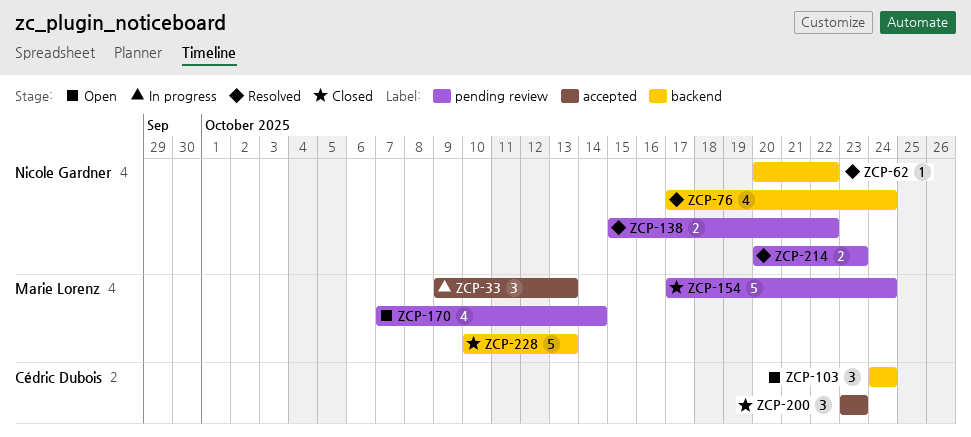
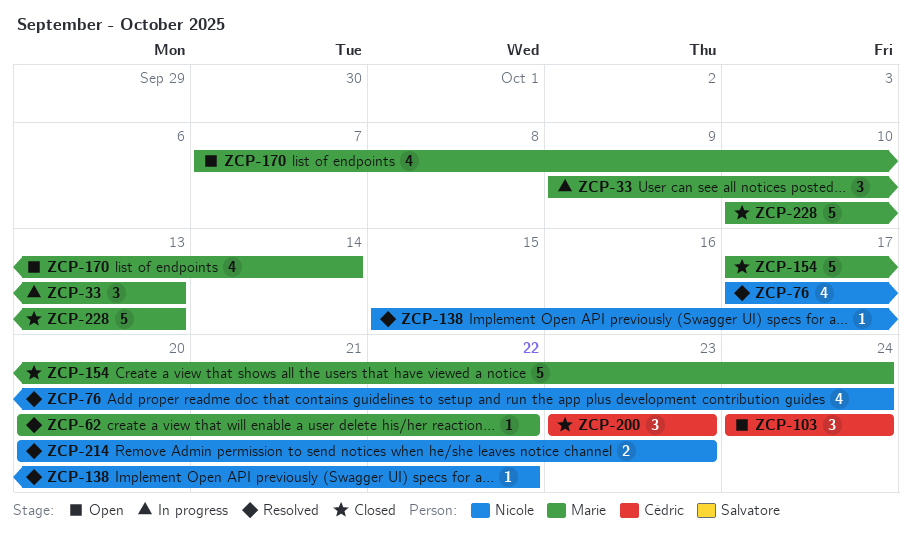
ZCP-62, owner: Nicole Gardner -> Marie Lorenz
ZCP-138, estimate: 2 -> 1

